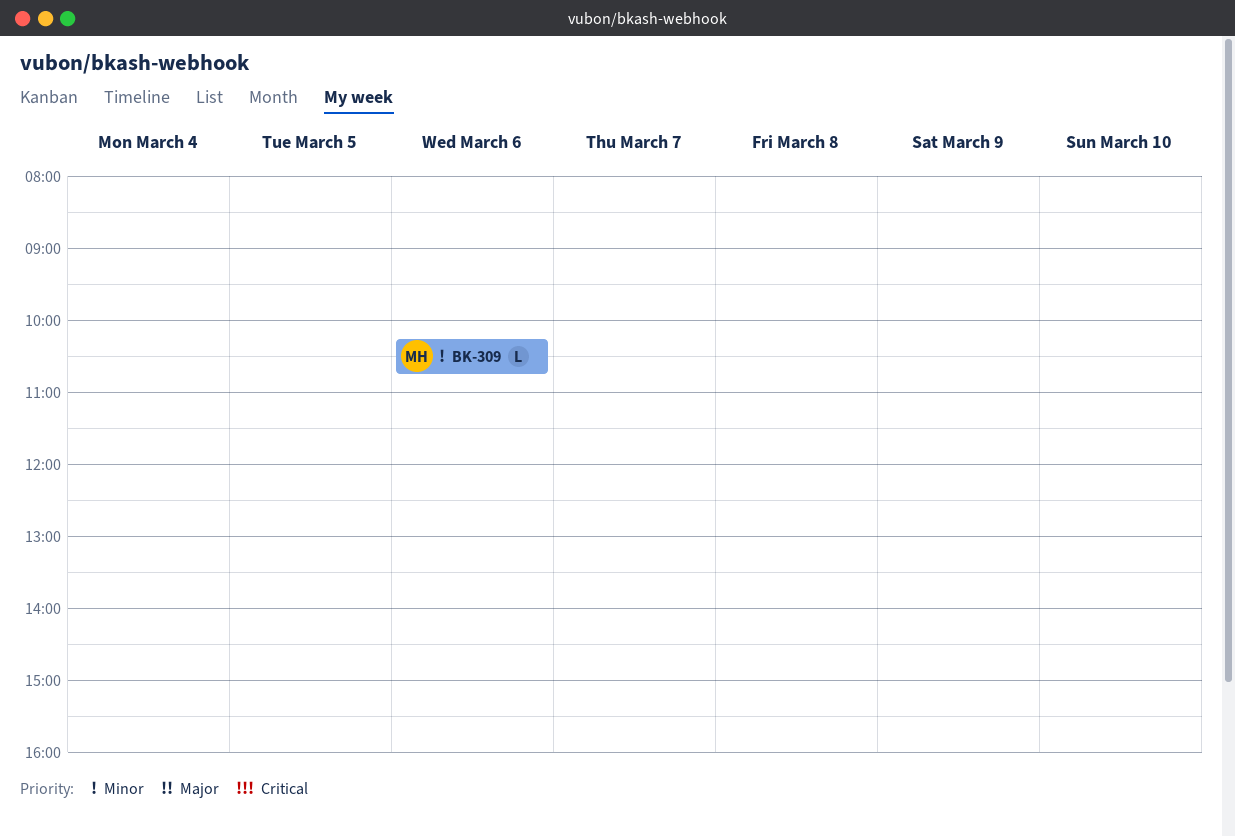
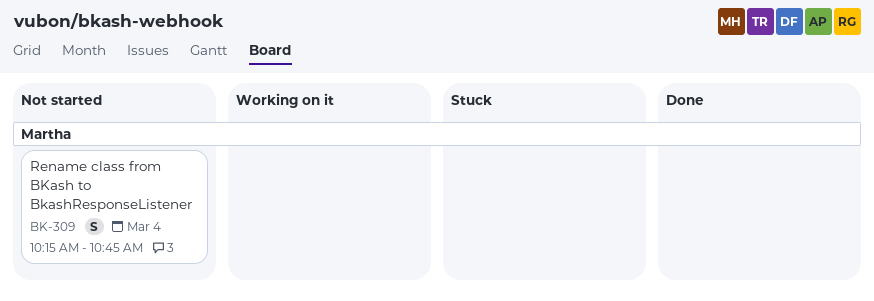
BK-309, estimate: L -> S
BK-309, day: Mar 6 -> Mar 4

